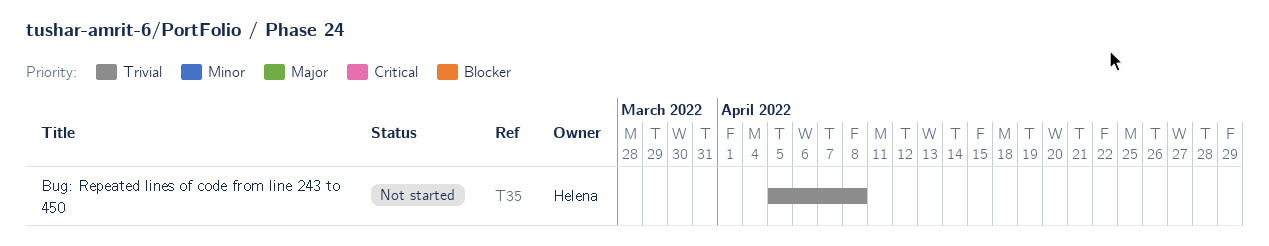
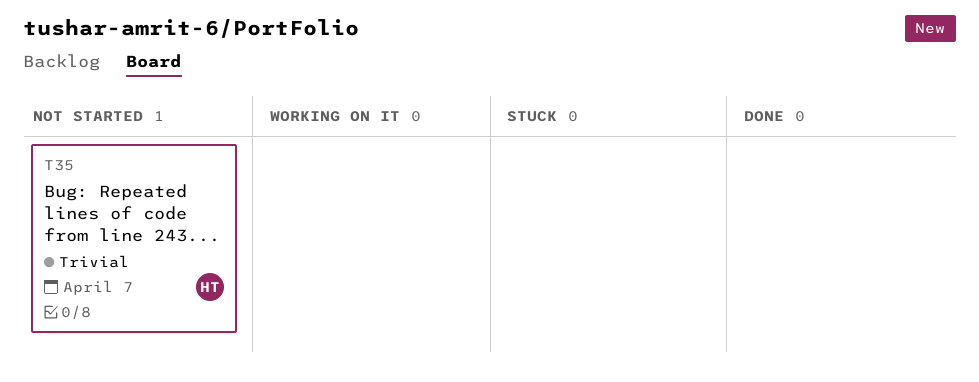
T35, due: Apr 8 -> Apr 7

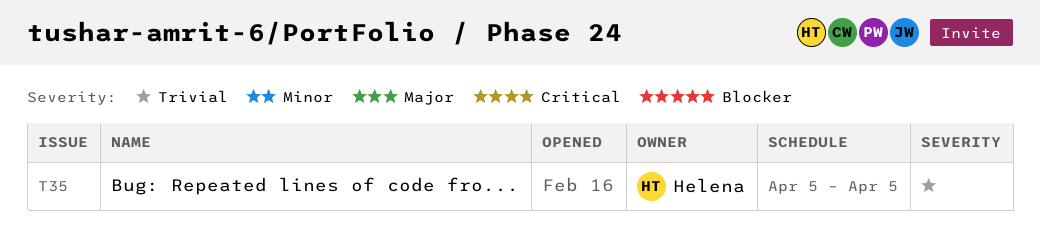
T35, due: Apr 7 -> Apr 5

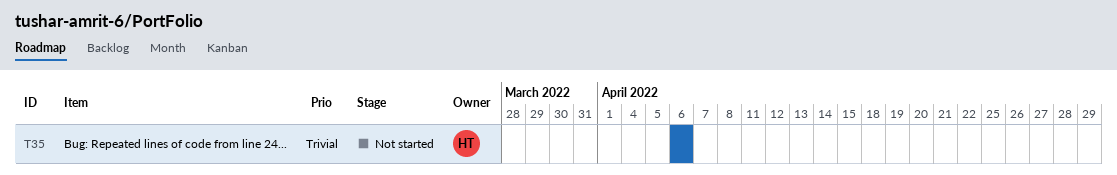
T35, start: Apr 5 -> Apr 6
T35, due: Apr 5 -> Apr 6

